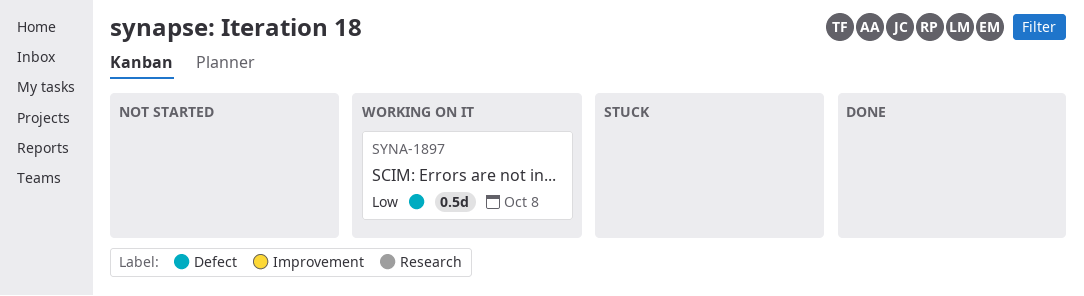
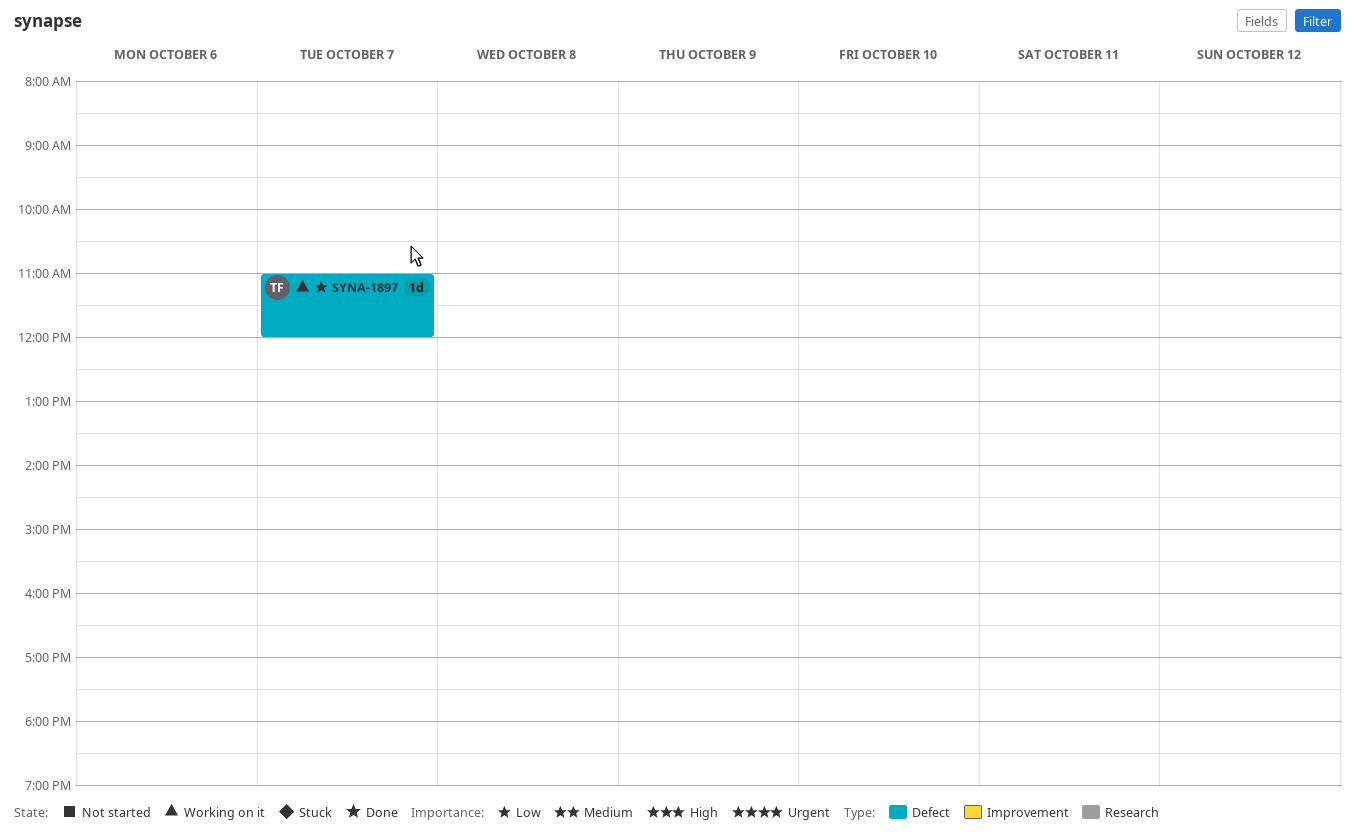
SYNA-1897, estimate: 0.5d -> 1d
SYNA-1897, day: Oct 8 -> Oct 7

